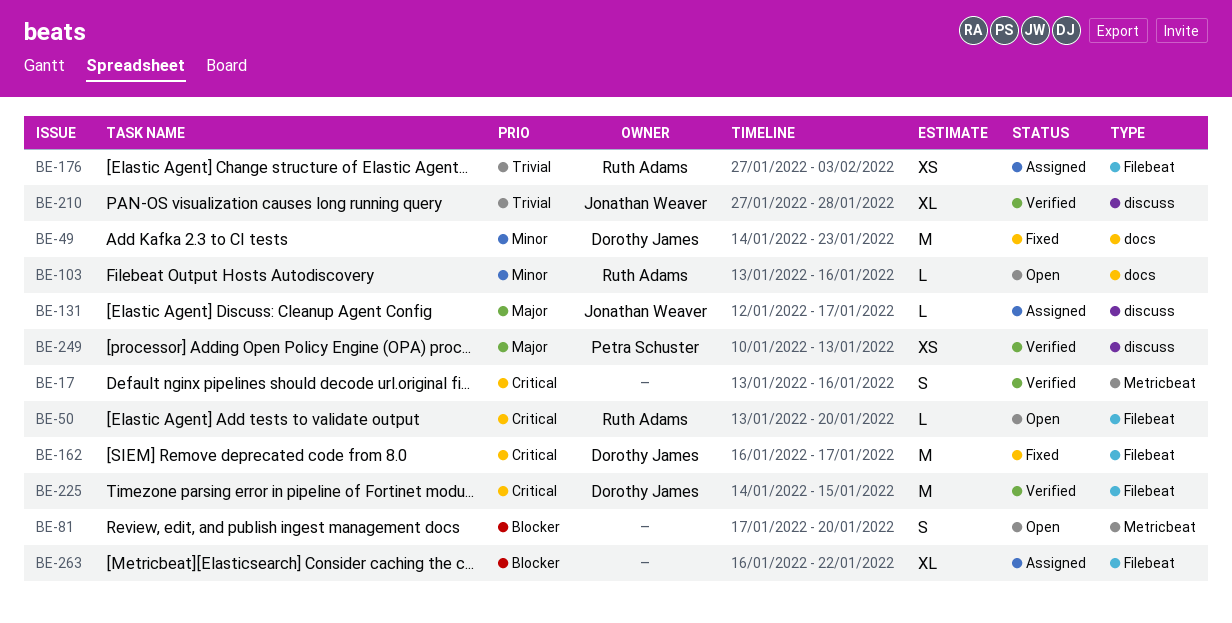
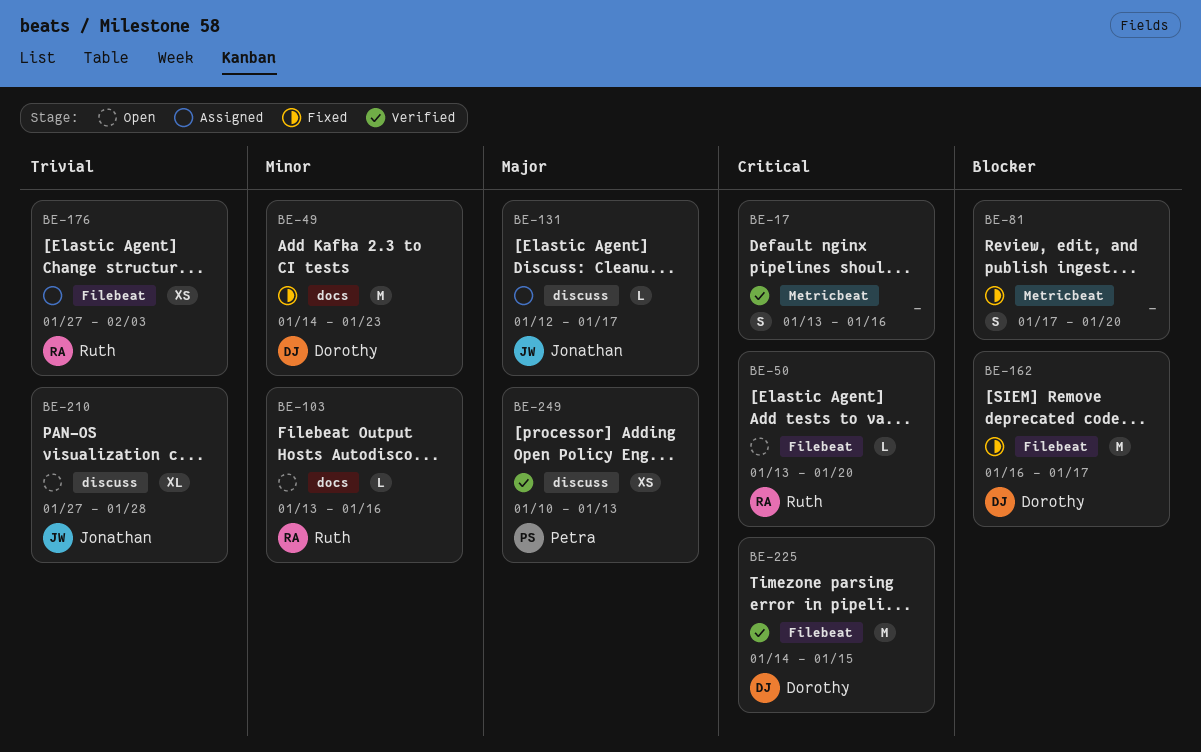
BE-81, status: Open -> Fixed
BE-162, priority: Critical -> Blocker
BE-210, status: Verified -> Open
BE-263: present -> none

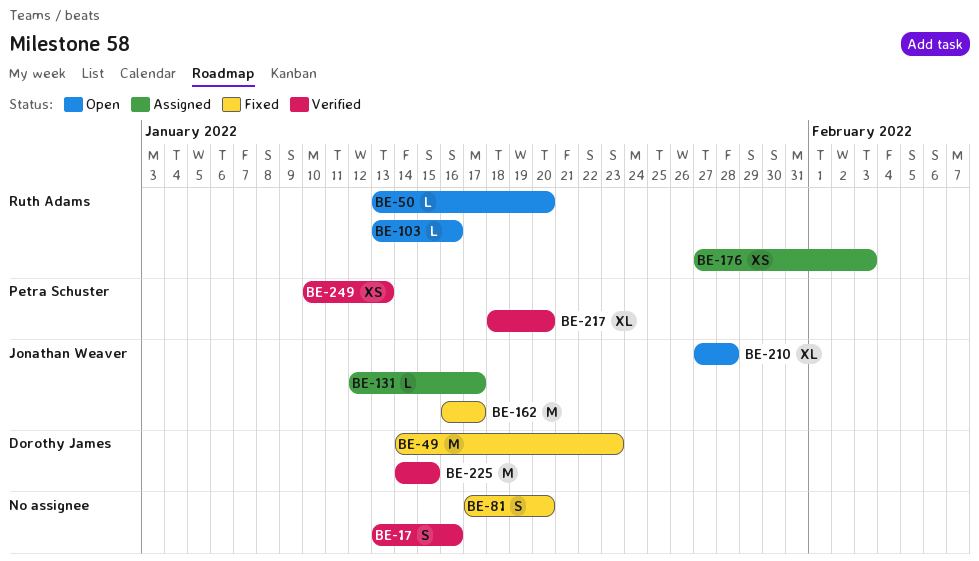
BE-162, owner: Dorothy James -> Jonathan Weaver
BE-217: none -> present

